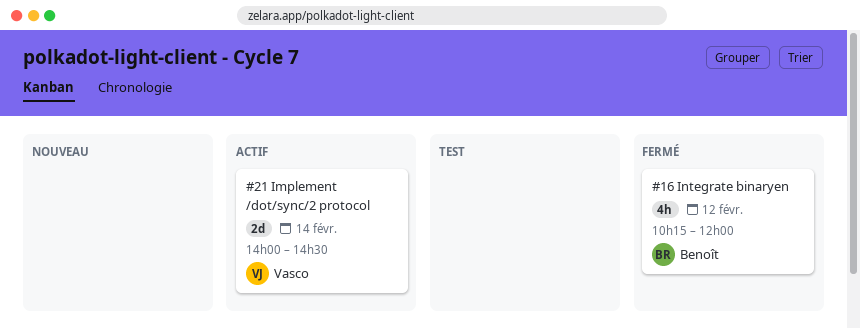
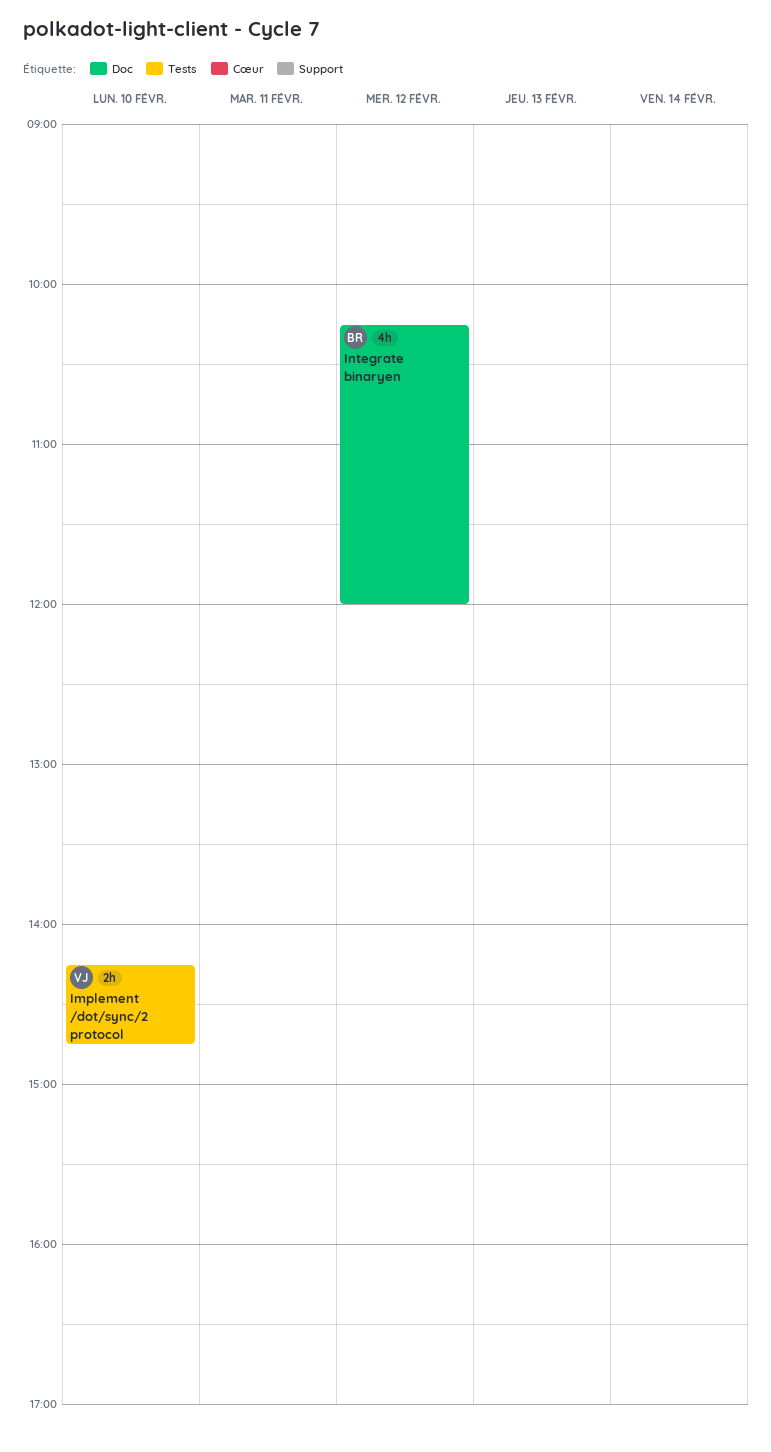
Implement /dot/sync/2 protocol, estimate: 2d -> 2h
Implement /dot/sync/2 protocol, day: Feb 14 -> Feb 10
Implement /dot/sync/2 protocol, begins: 14:00 -> 14:15
Implement /dot/sync/2 protocol, ends: 14:30 -> 14:45

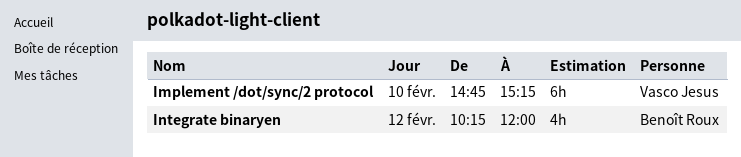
Implement /dot/sync/2 protocol, estimate: 2h -> 6h
Implement /dot/sync/2 protocol, begins: 14:15 -> 14:45
Implement /dot/sync/2 protocol, ends: 14:45 -> 15:15

